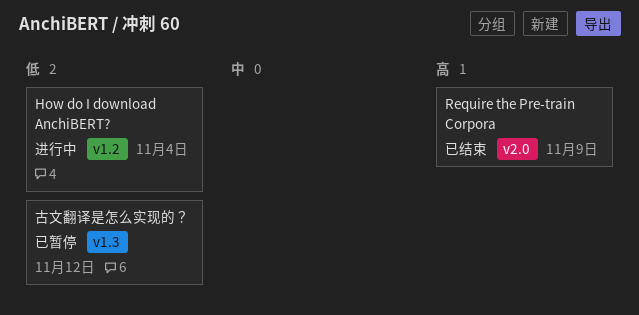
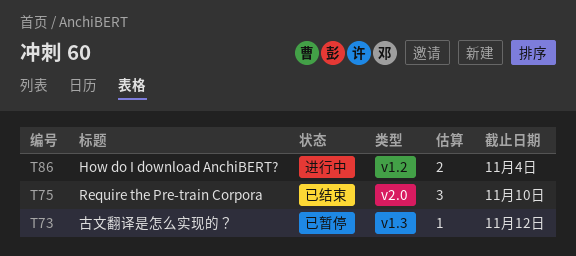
Require the Pre-train Corpora, due: Nov 9 -> Nov 10

